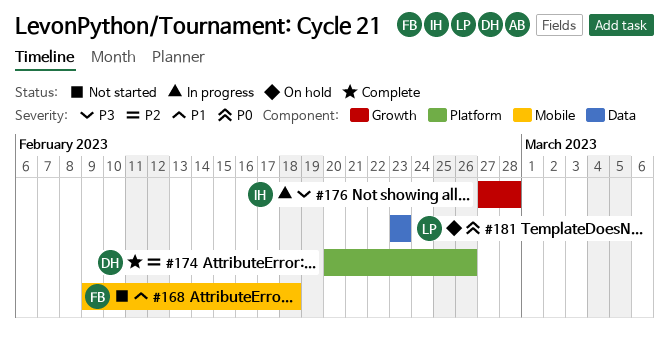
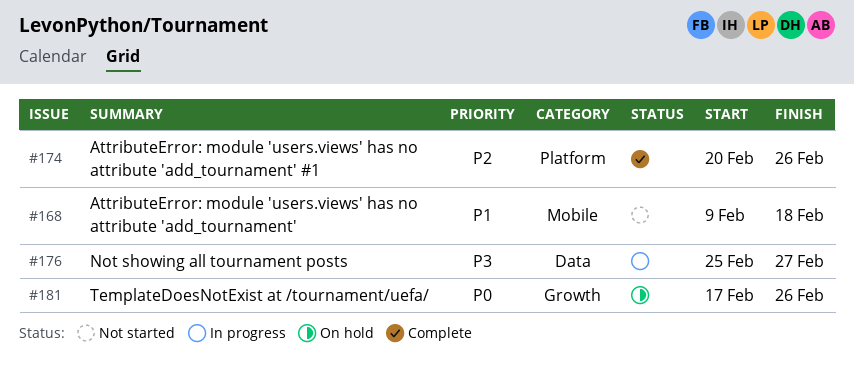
#176, label: Growth -> Data
#176, start: Feb 27 -> Feb 25
#176, due: Feb 28 -> Feb 27
#181, label: Data -> Growth
#181, start: Feb 23 -> Feb 17
#181, due: Feb 23 -> Feb 26

